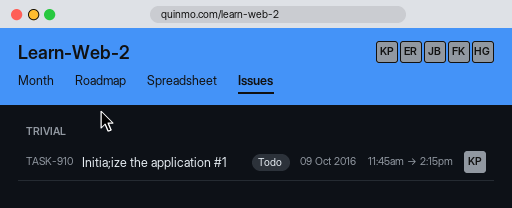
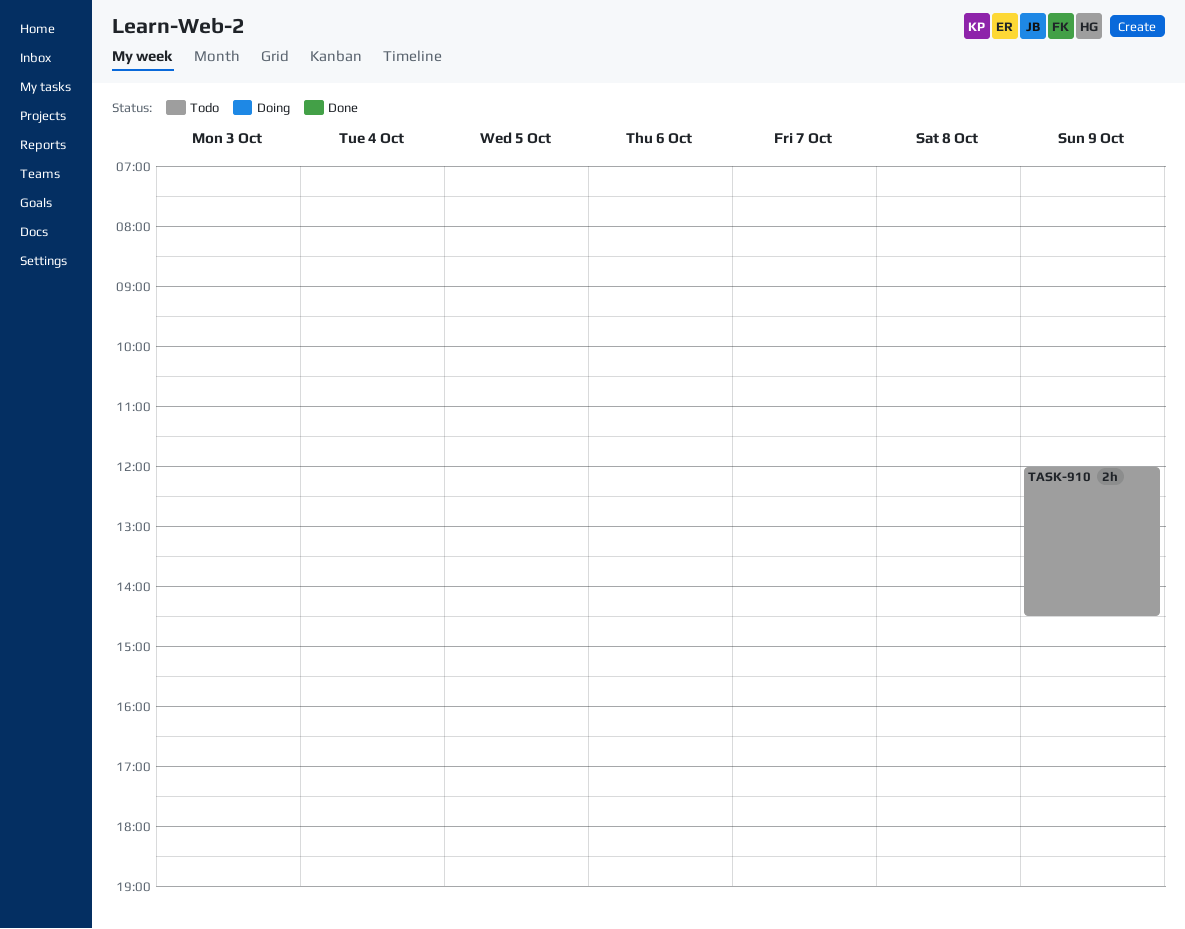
TASK-910, begins: 11:45 -> 12:00
TASK-910, ends: 14:15 -> 14:30

